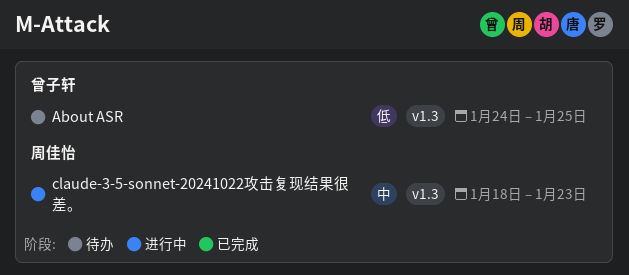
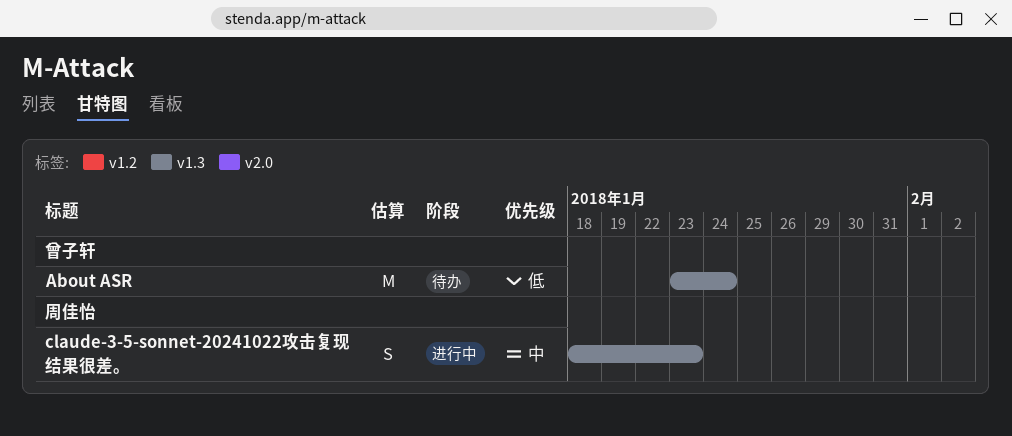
About ASR, start: Jan 24 -> Jan 23
About ASR, due: Jan 25 -> Jan 24

